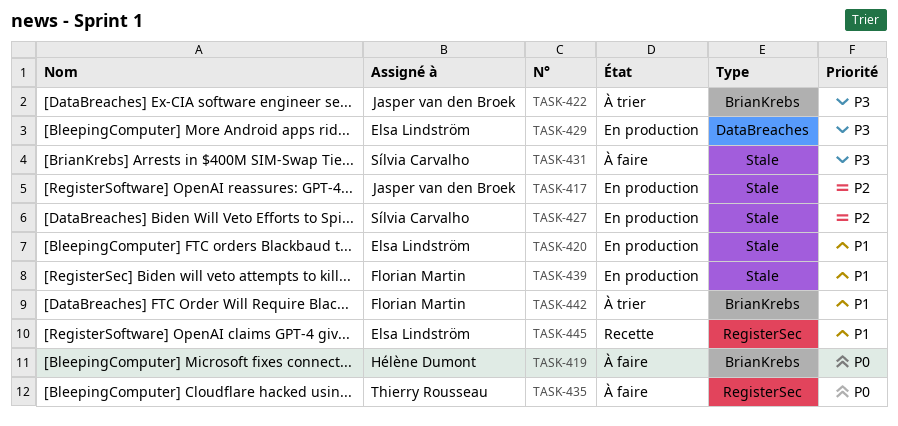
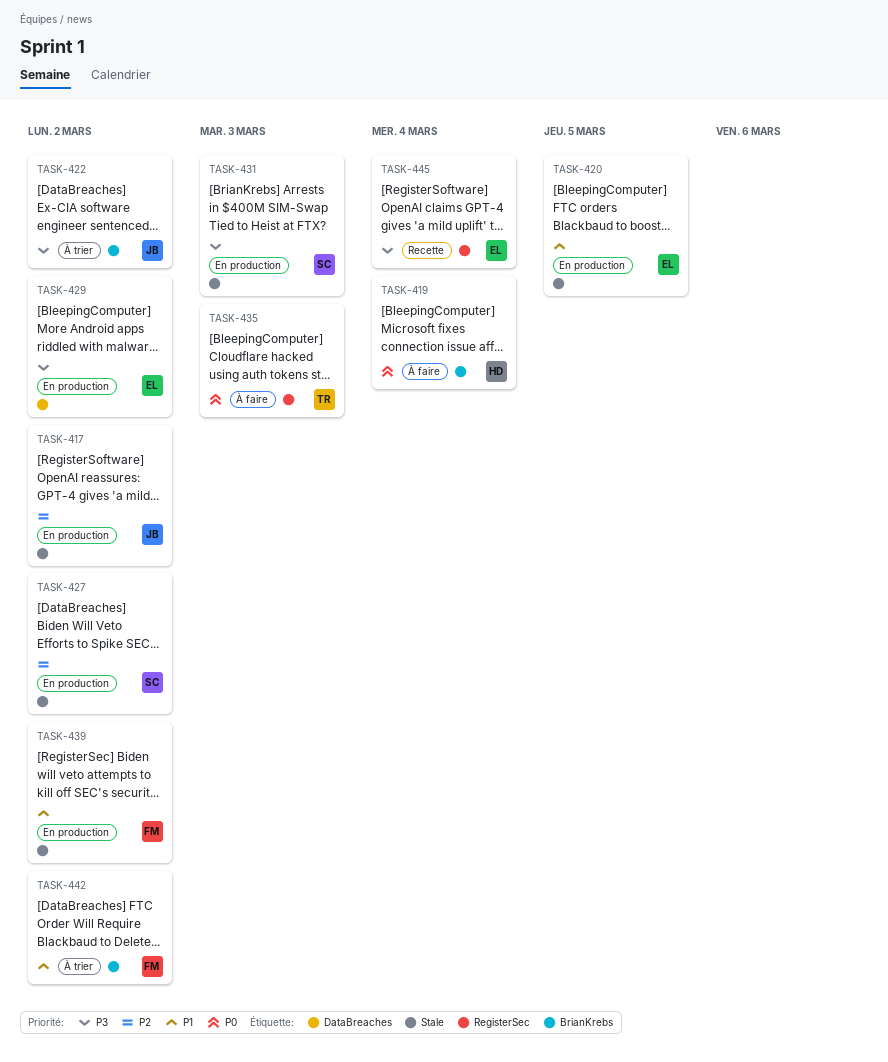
TASK-431, status: À faire -> En production
TASK-445, priority: P1 -> P3

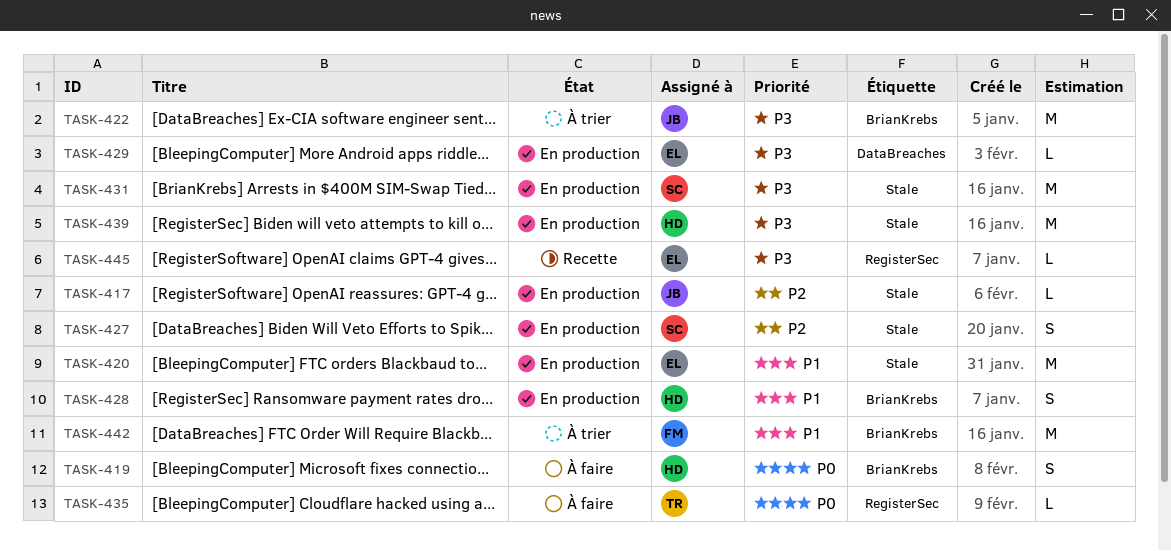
TASK-428: none -> present
TASK-439, owner: FM -> HD
TASK-439, priority: P1 -> P3

